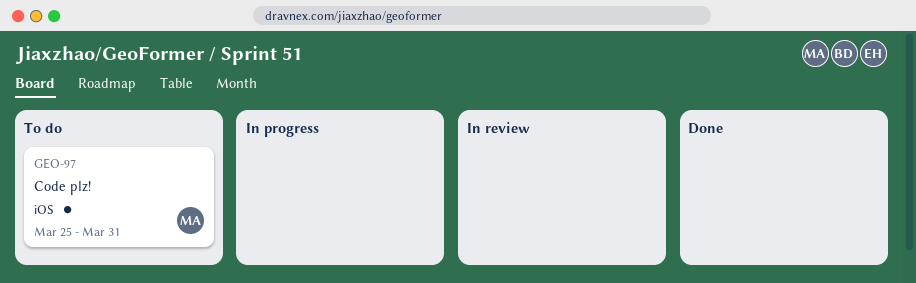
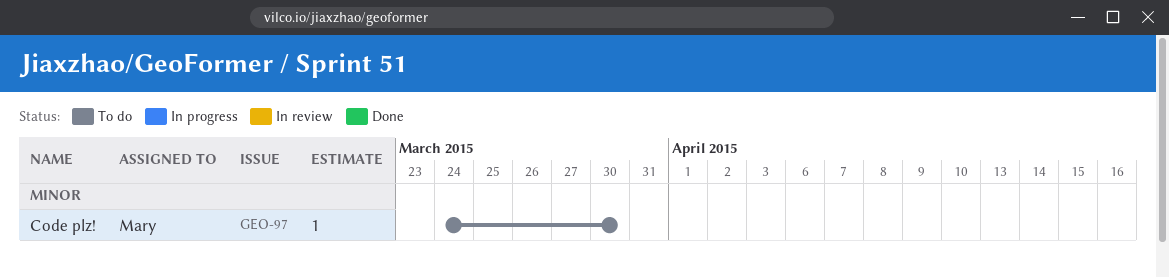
GEO-97, start: Mar 25 -> Mar 24
GEO-97, due: Mar 31 -> Mar 30

